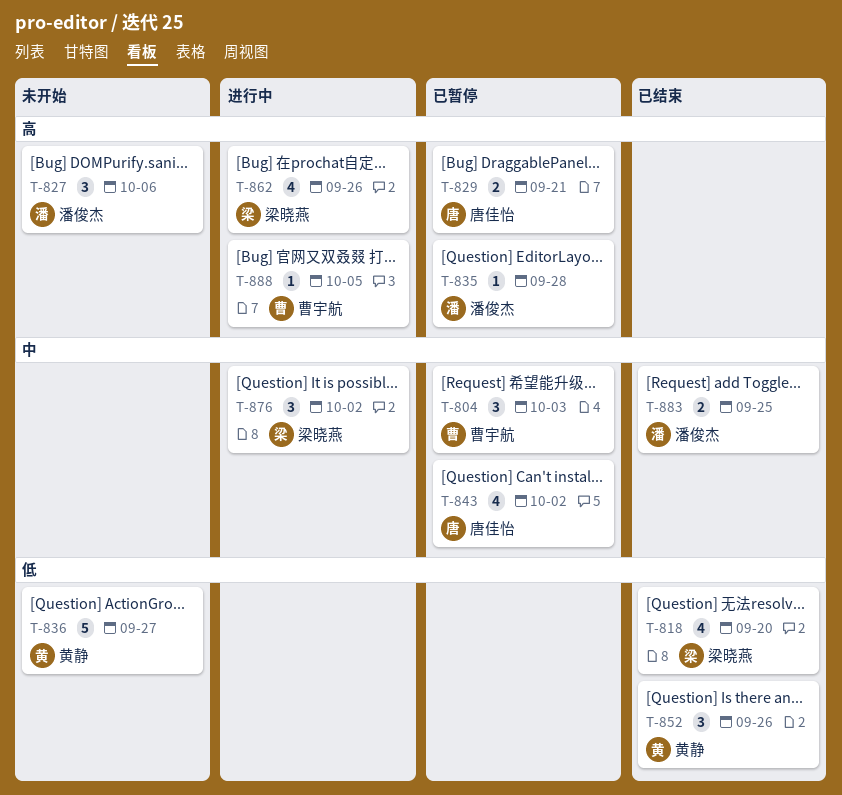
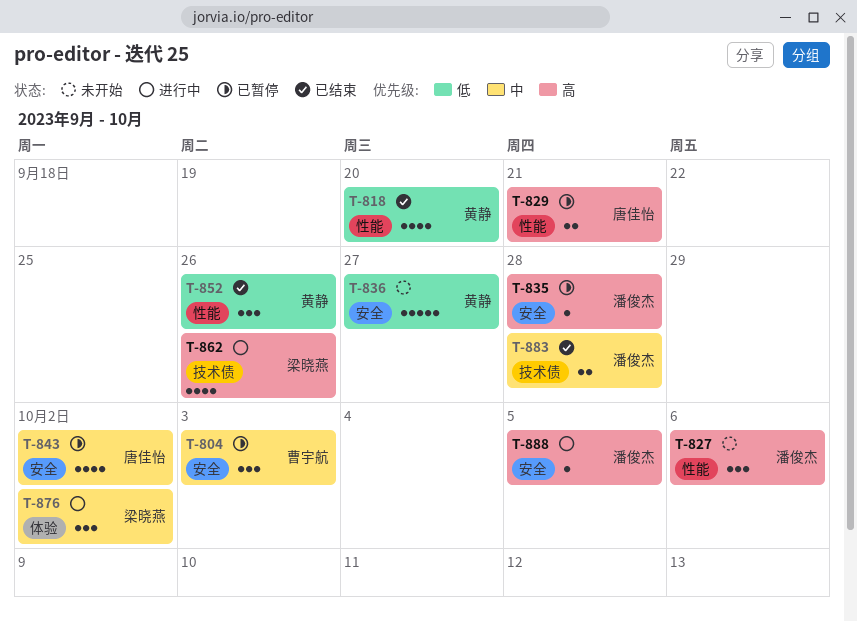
T-818, owner: 梁晓燕 -> 黄静
T-883, due: Sep 25 -> Sep 28
T-888, owner: 曹宇航 -> 潘俊杰

